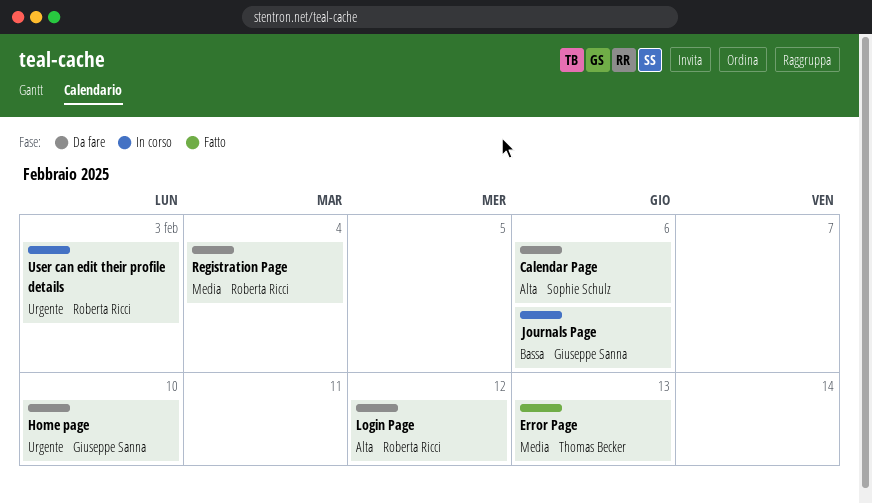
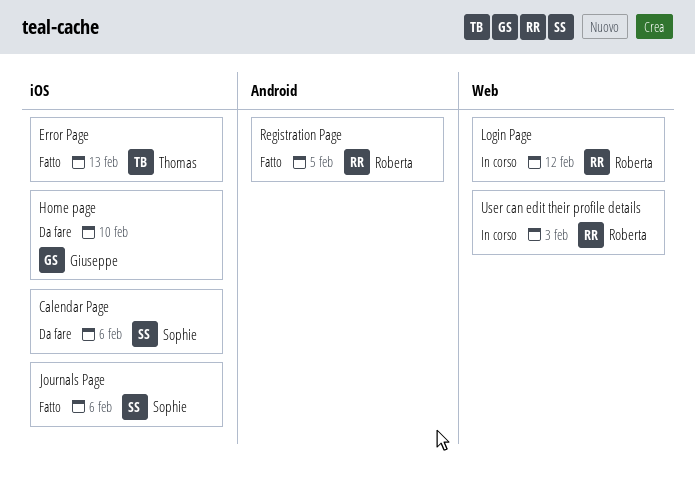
Journals Page, status: In corso -> Fatto
Journals Page, owner: Giuseppe Sanna -> Sophie Schulz
Login Page, status: Da fare -> In corso
Registration Page, status: Da fare -> Fatto
Registration Page, due: Feb 4 -> Feb 5

